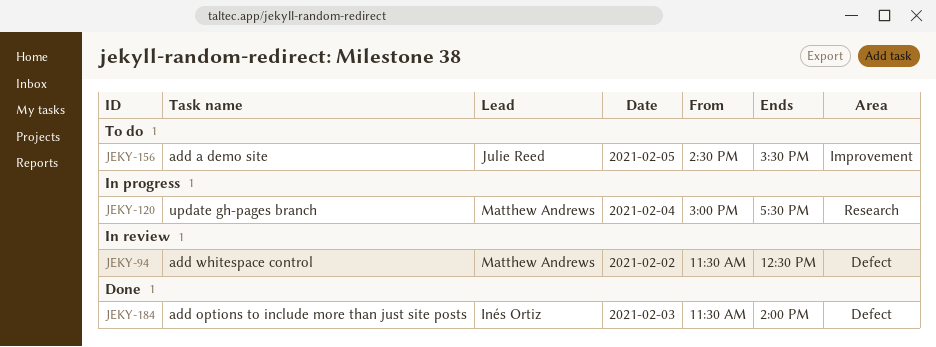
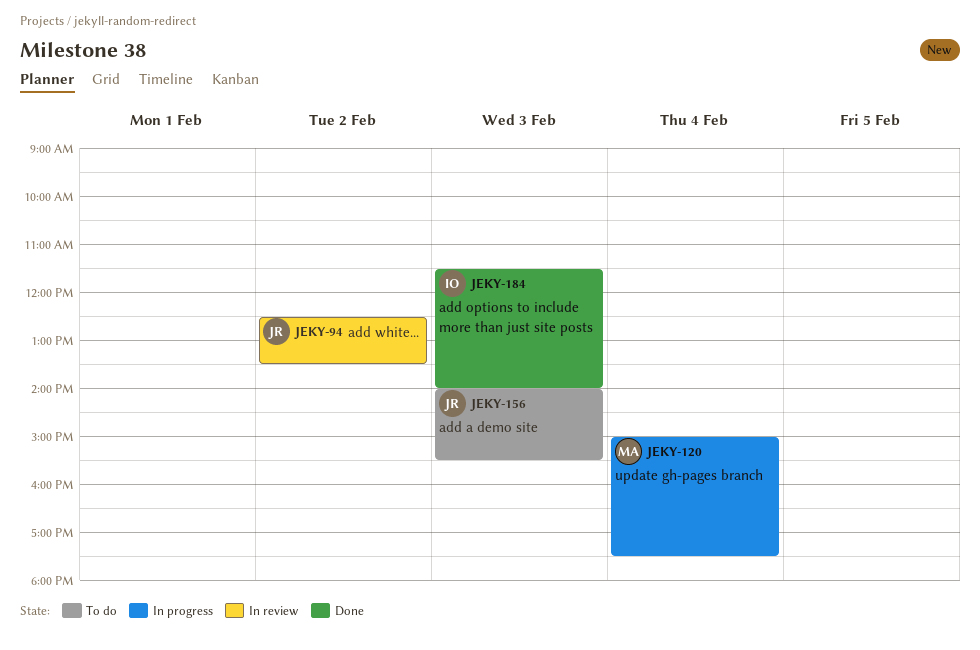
JEKY-94, owner: Matthew Andrews -> Julie Reed
JEKY-94, begins: 11:30 -> 12:30
JEKY-94, ends: 12:30 -> 13:30
JEKY-156, day: Feb 5 -> Feb 3
JEKY-156, begins: 14:30 -> 14:00

